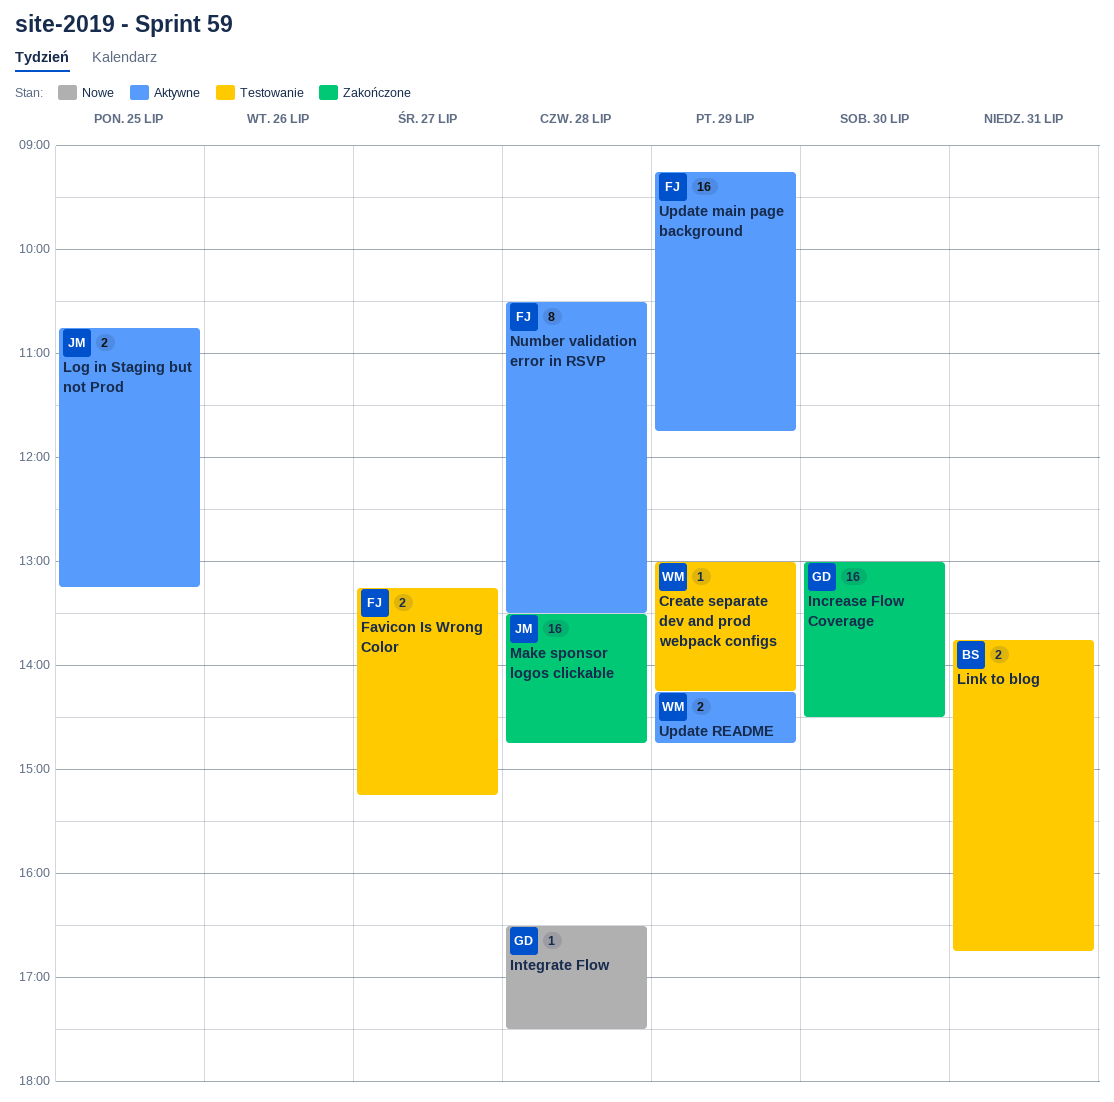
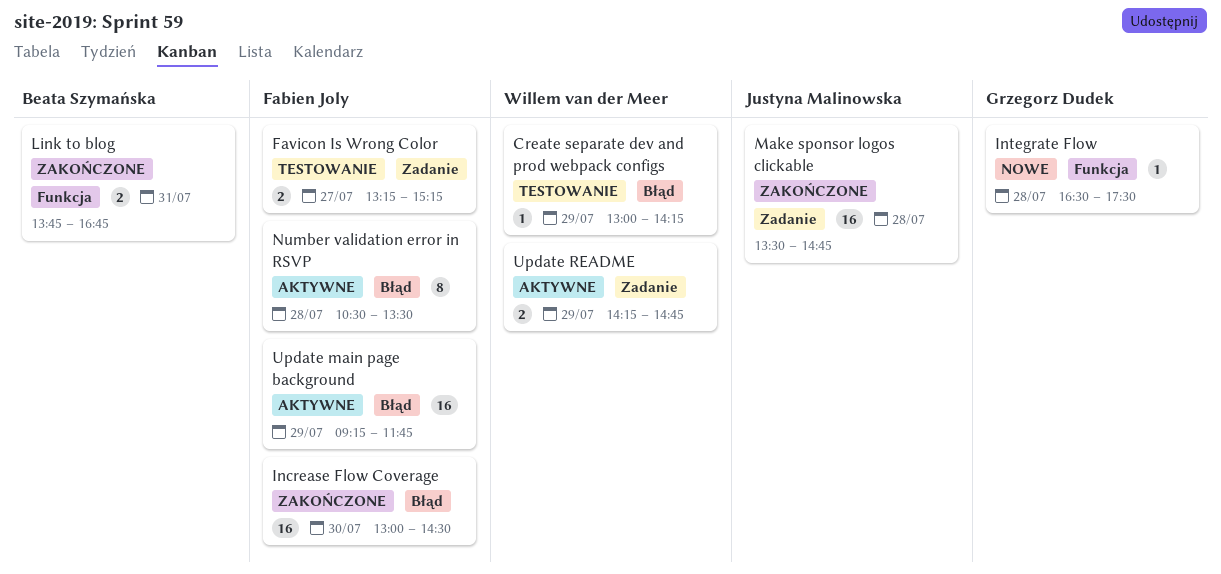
Increase Flow Coverage, owner: Grzegorz Dudek -> Fabien Joly
Link to blog, status: Testowanie -> Zakończone
Log in Staging but not Prod: present -> none

